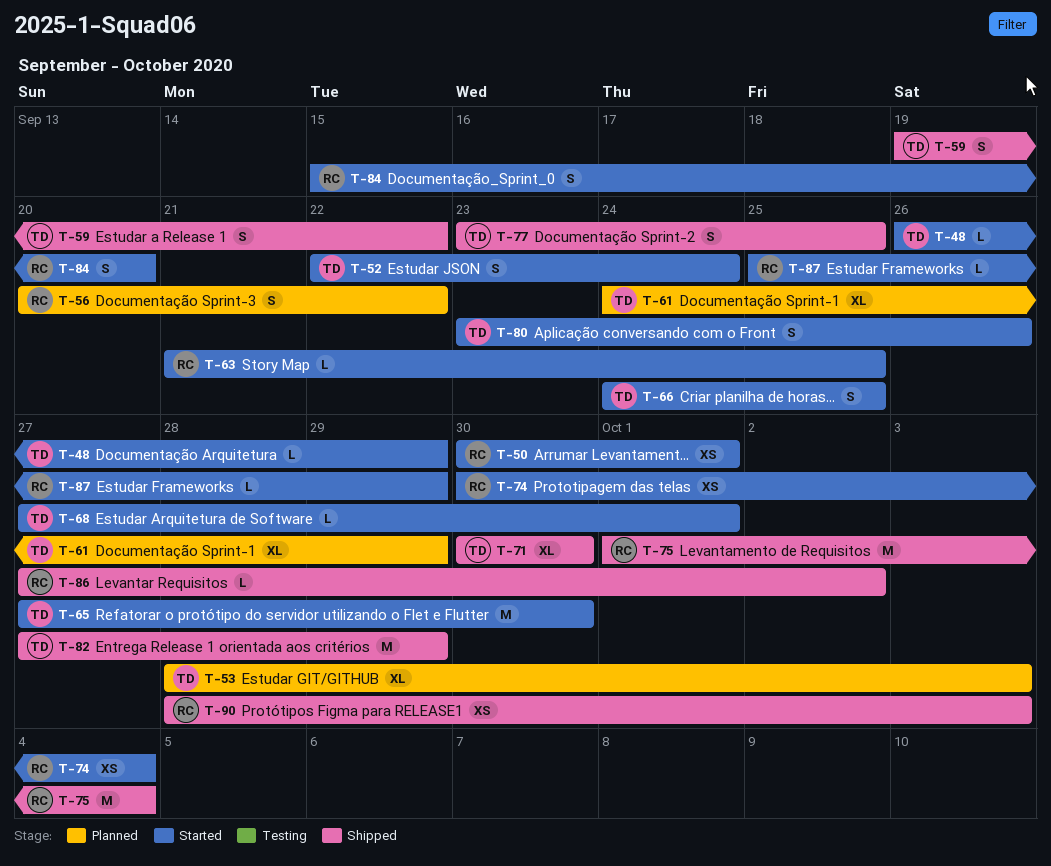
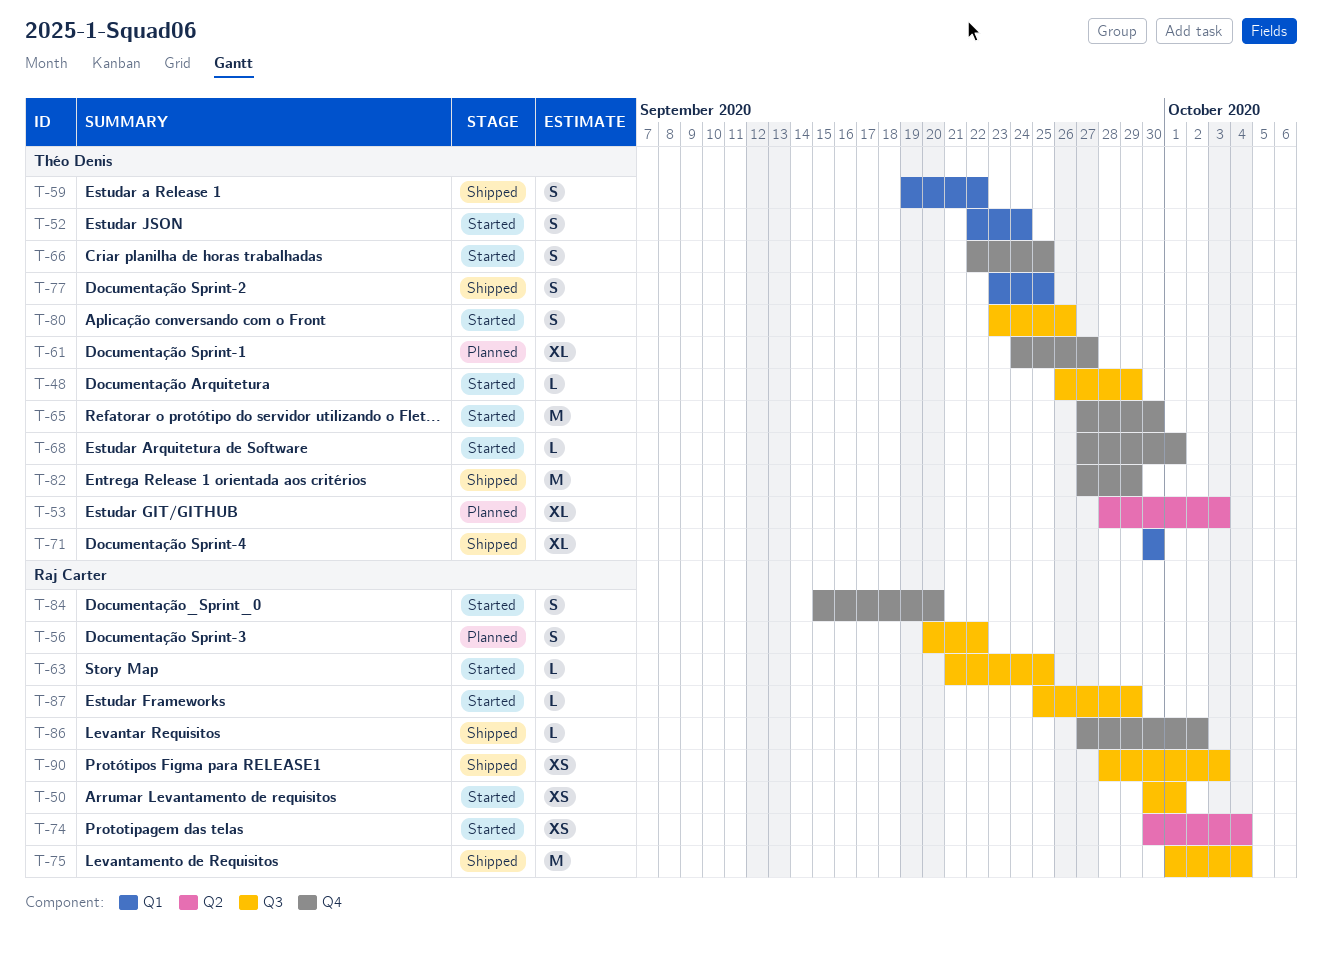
T-61, due: Sep 29 -> Sep 27
T-66, start: Sep 24 -> Sep 22

